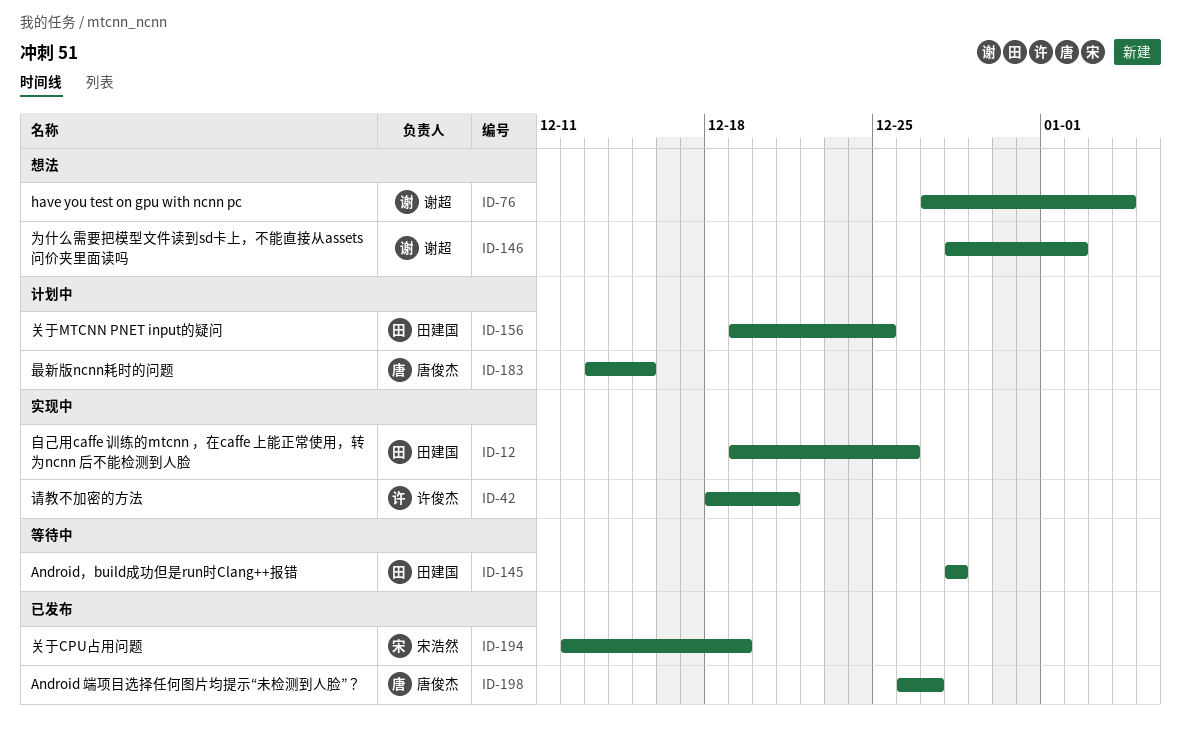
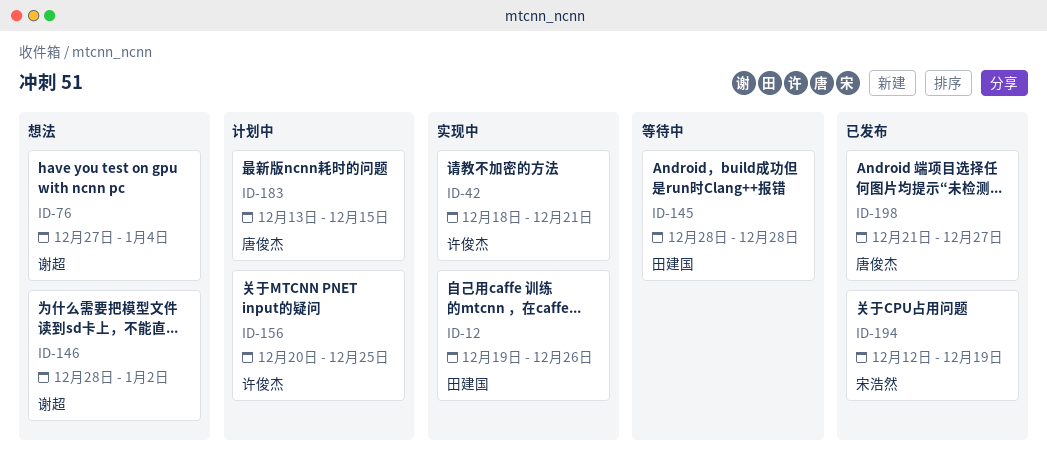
ID-156, owner: 田建国 -> 许俊杰
ID-156, start: Dec 19 -> Dec 20
ID-198, start: Dec 26 -> Dec 21

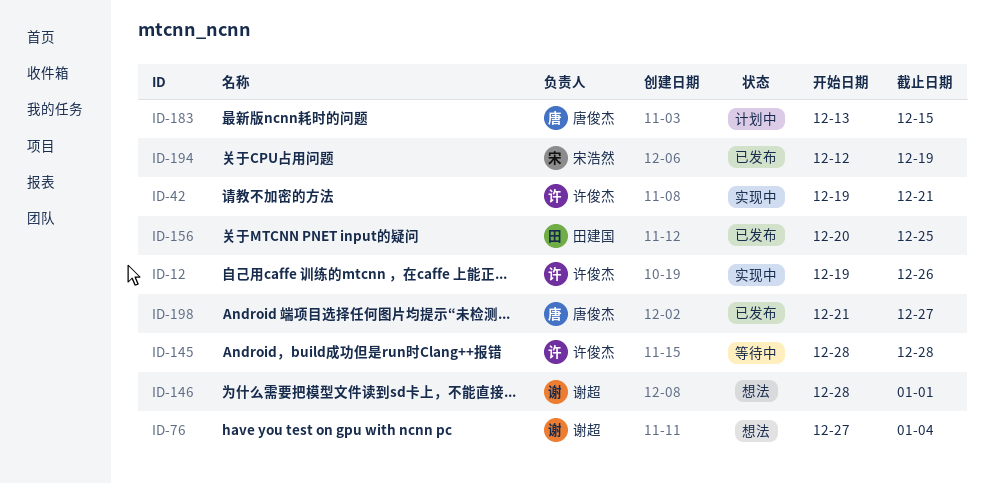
ID-12, owner: 田建国 -> 许俊杰
ID-42, start: Dec 18 -> Dec 19
ID-145, owner: 田建国 -> 许俊杰
ID-146, due: Jan 2 -> Jan 1
ID-156, status: 计划中 -> 已发布
ID-156, owner: 许俊杰 -> 田建国

